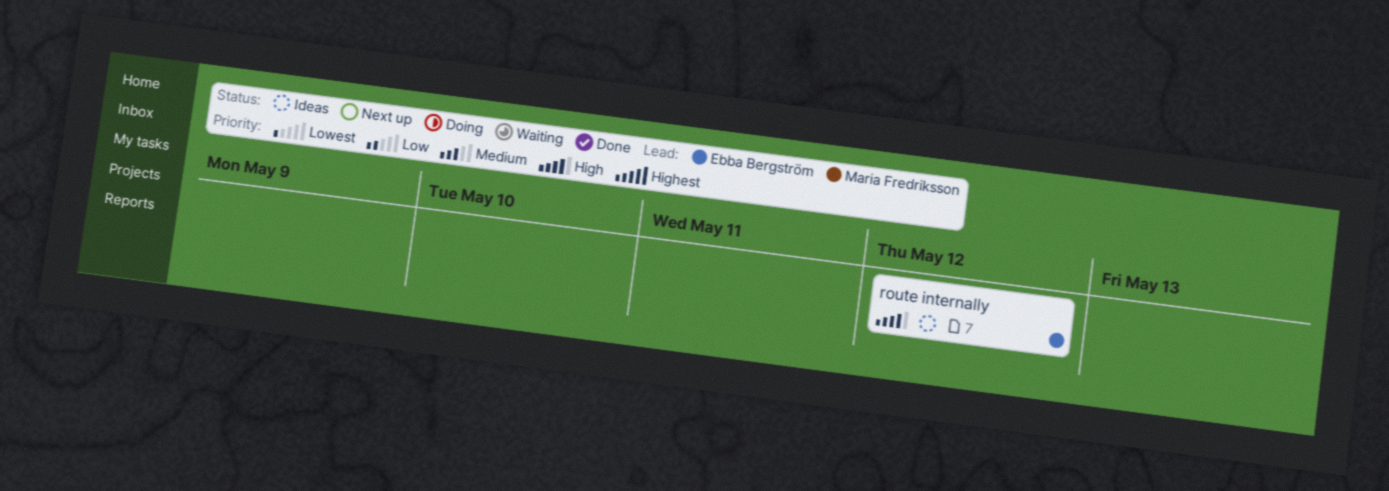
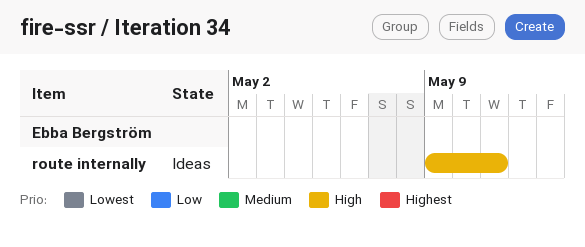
route internally, due: May 12 -> May 11

